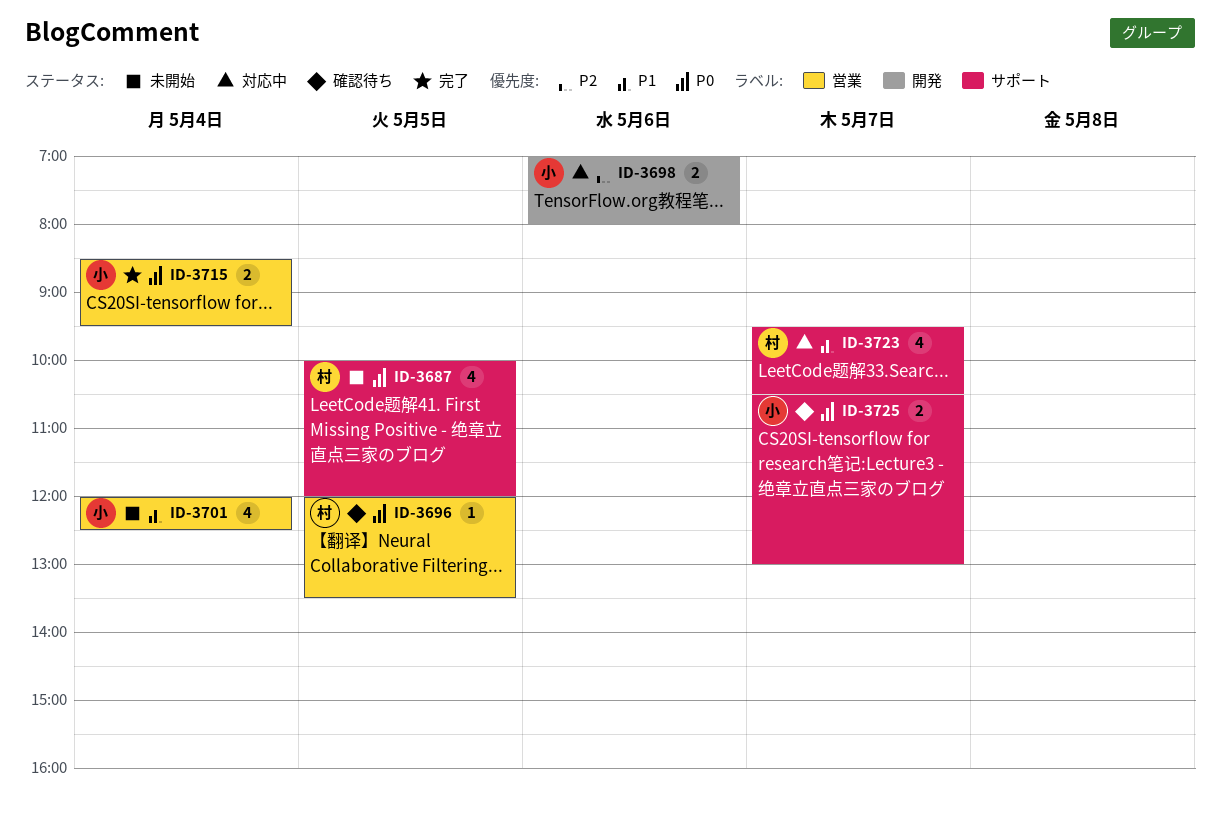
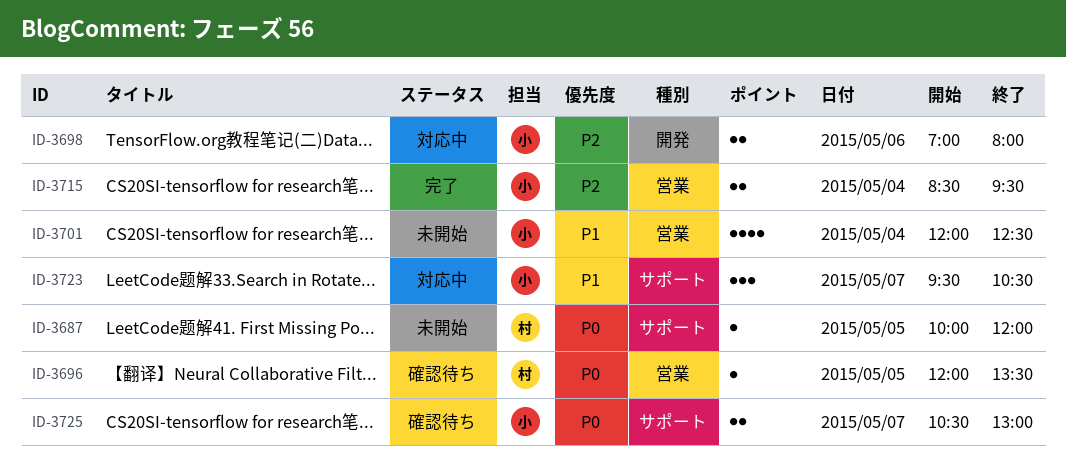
ID-3687, estimate: 4 -> 1
ID-3715, priority: P0 -> P2
ID-3723, owner: 村 -> 小
ID-3723, estimate: 4 -> 3

